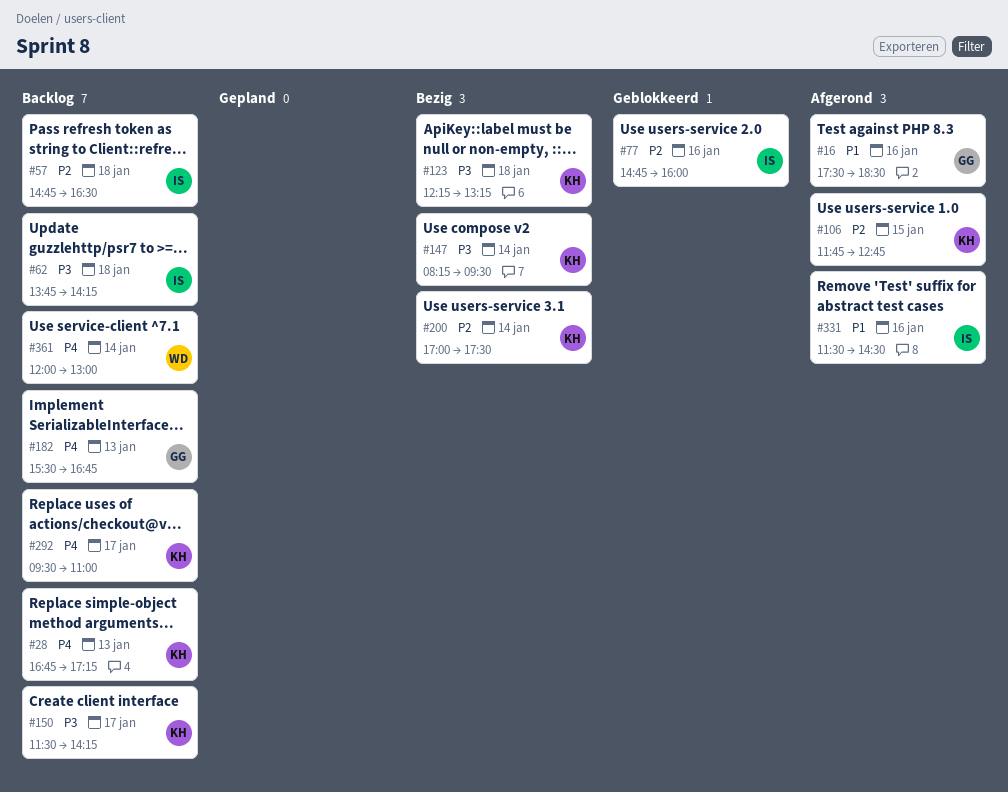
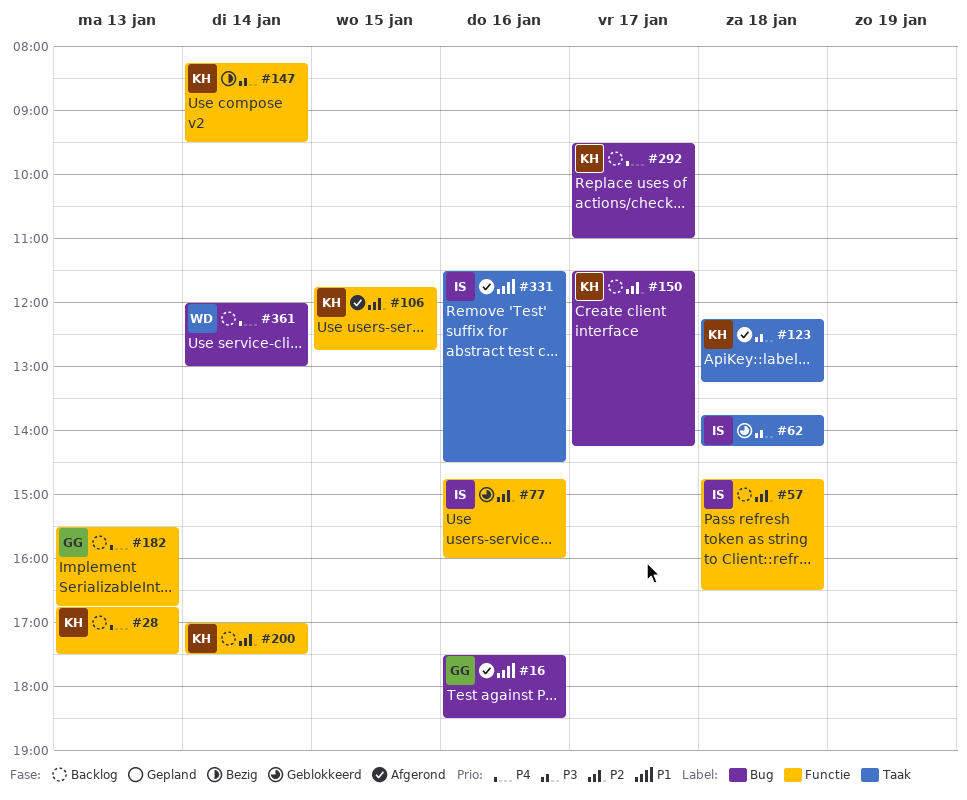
#28, ends: 17:15 -> 17:30
#62, status: Backlog -> Geblokkeerd
#123, status: Bezig -> Afgerond
#150, priority: P3 -> P2
#200, status: Bezig -> Backlog

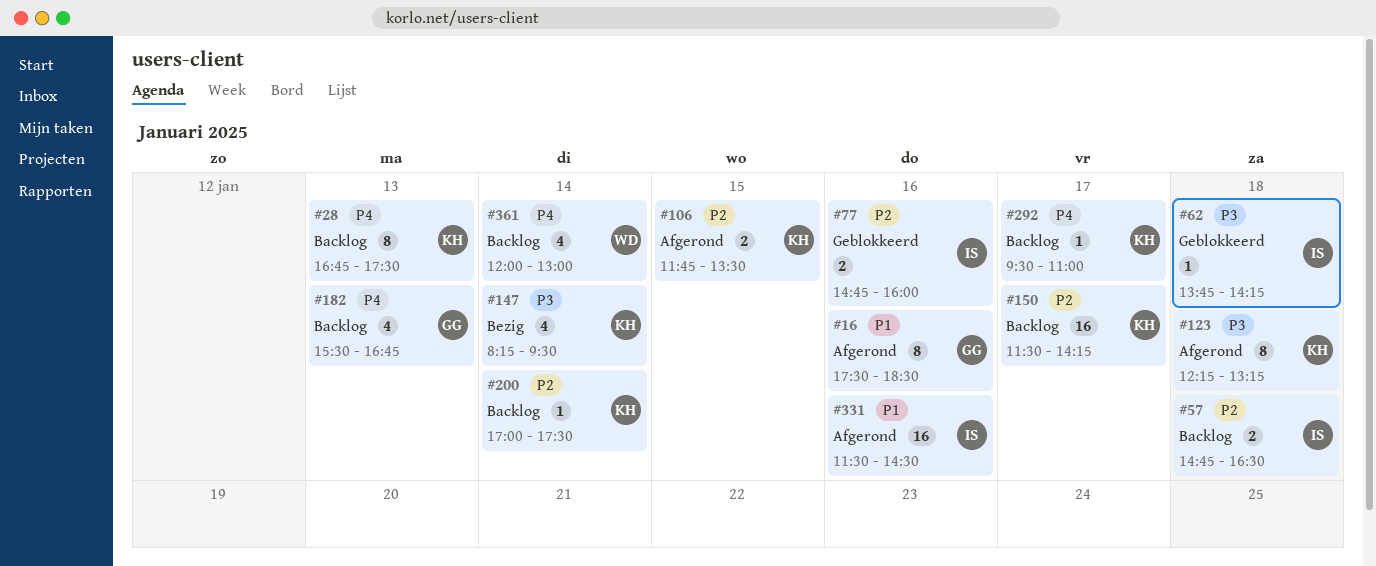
#106, ends: 12:45 -> 13:30

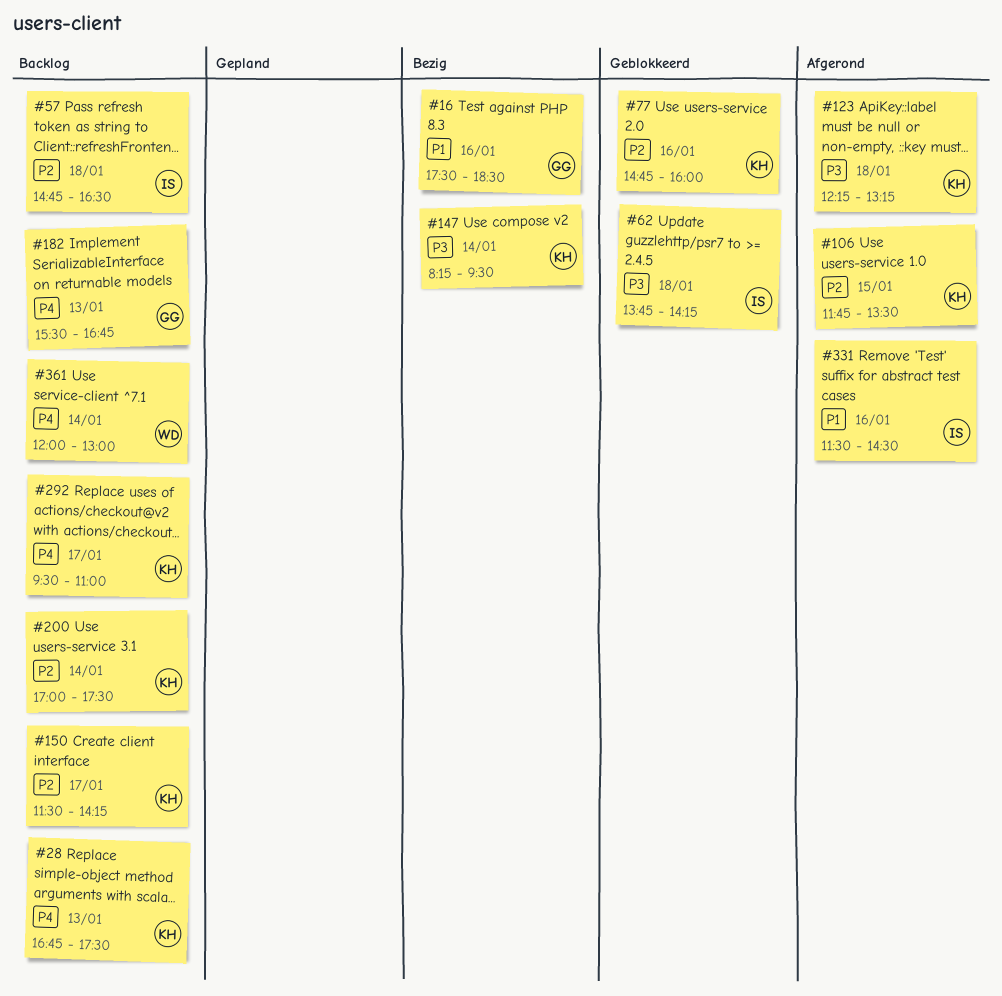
#16, status: Afgerond -> Bezig
#77, owner: IS -> KH

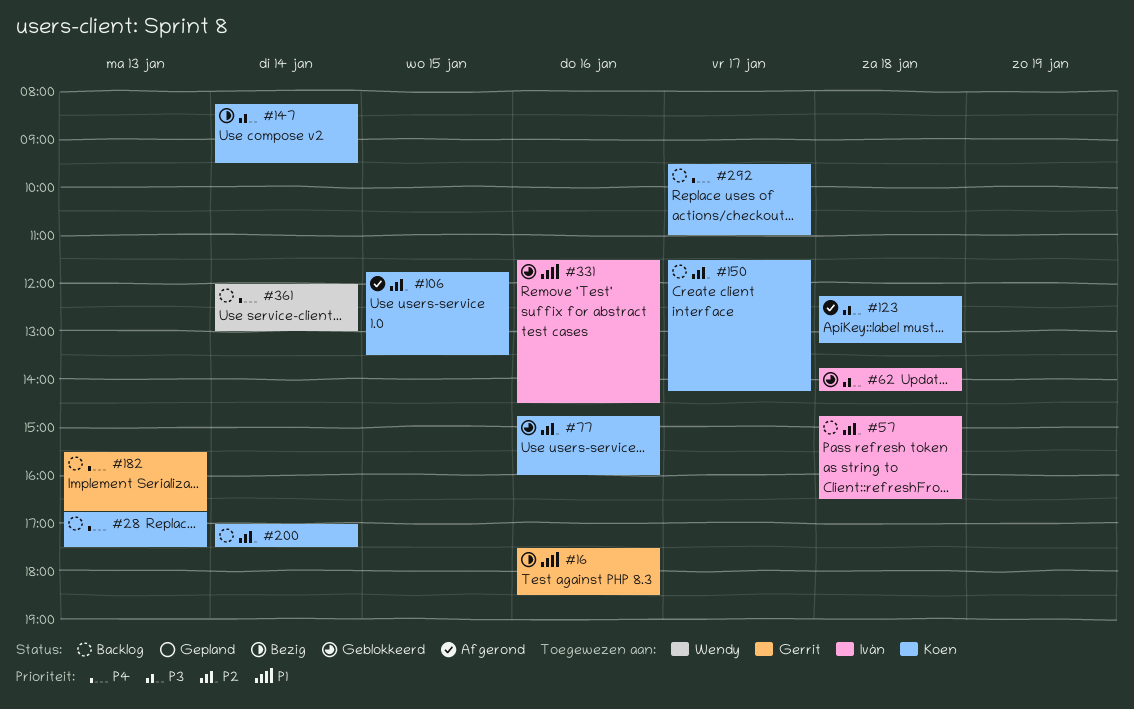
#331, status: Afgerond -> Geblokkeerd

